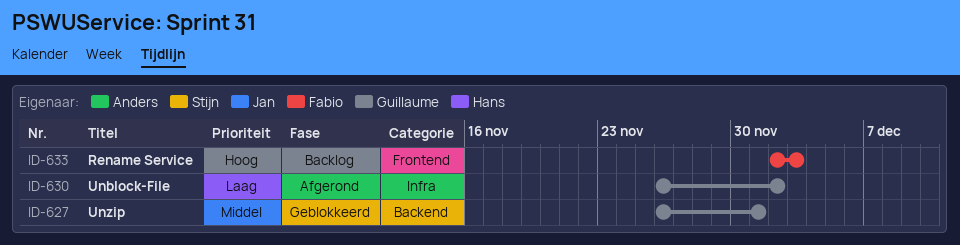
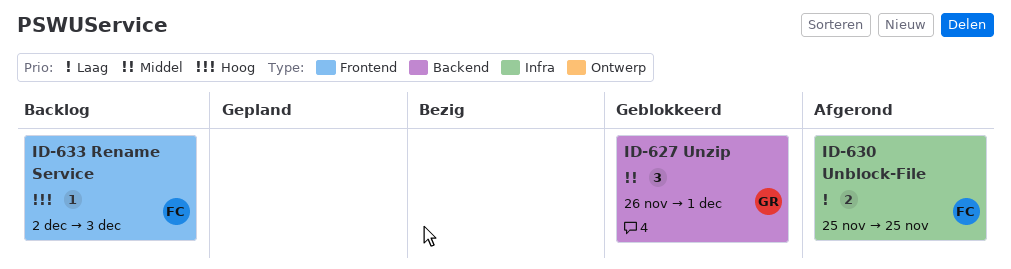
ID-630, owner: Guillaume -> Fabio
ID-630, start: Nov 26 -> Nov 25
ID-630, due: Dec 2 -> Nov 25

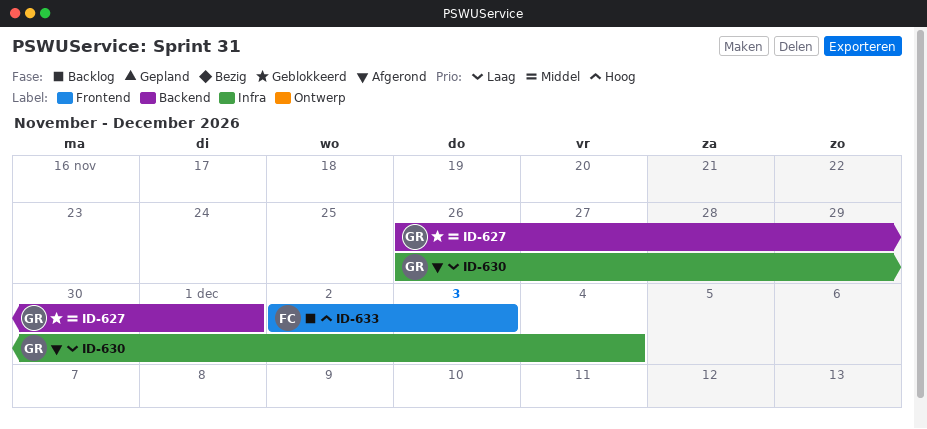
ID-630, owner: FC -> GR
ID-630, start: Nov 25 -> Nov 26
ID-630, due: Nov 25 -> Dec 4

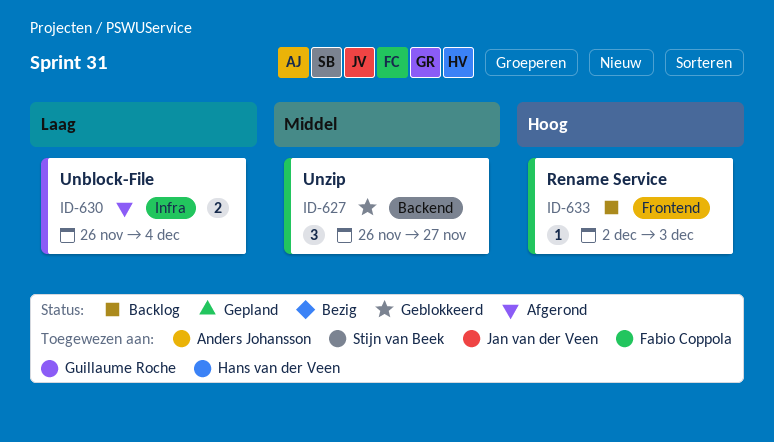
ID-627, owner: Guillaume Roche -> Fabio Coppola
ID-627, due: Dec 1 -> Nov 27

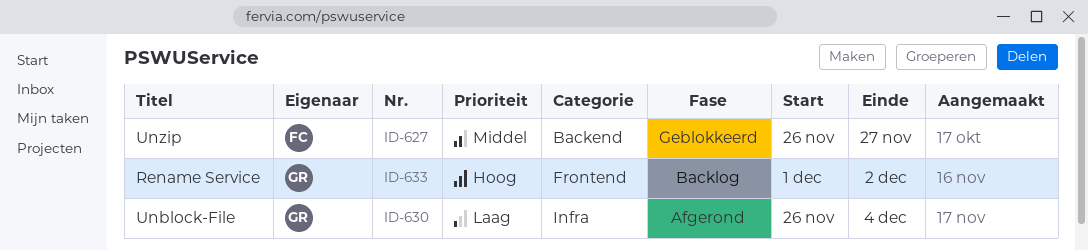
ID-633, owner: Fabio Coppola -> Guillaume Roche
ID-633, start: Dec 2 -> Dec 1
ID-633, due: Dec 3 -> Dec 2

